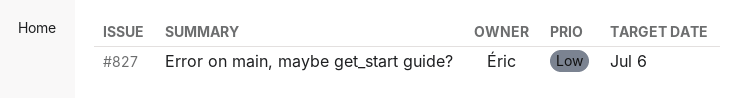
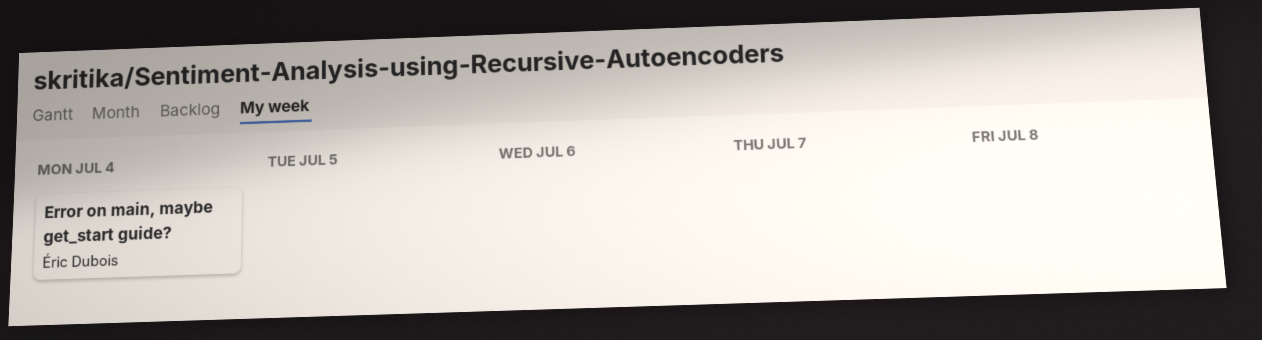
Error on main, maybe get_start guide?, due: Jul 6 -> Jul 4

